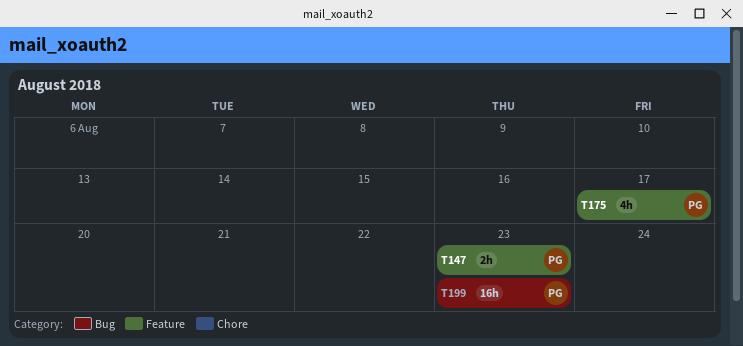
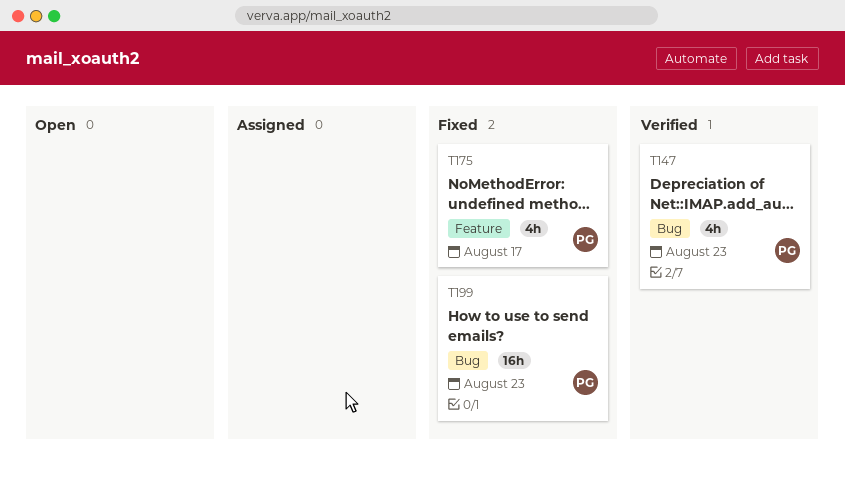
T147, label: Feature -> Bug
T147, estimate: 2h -> 4h

